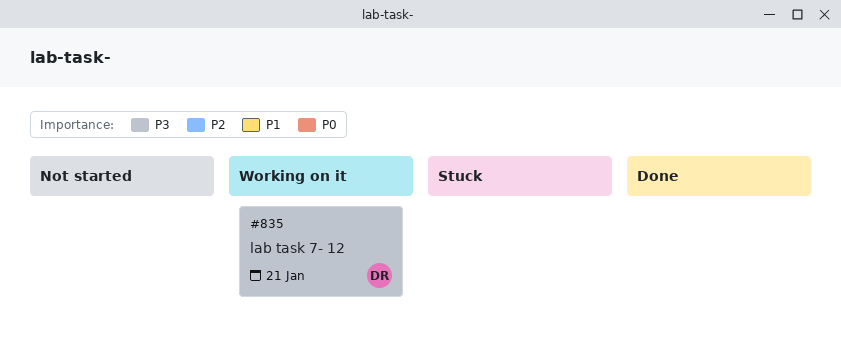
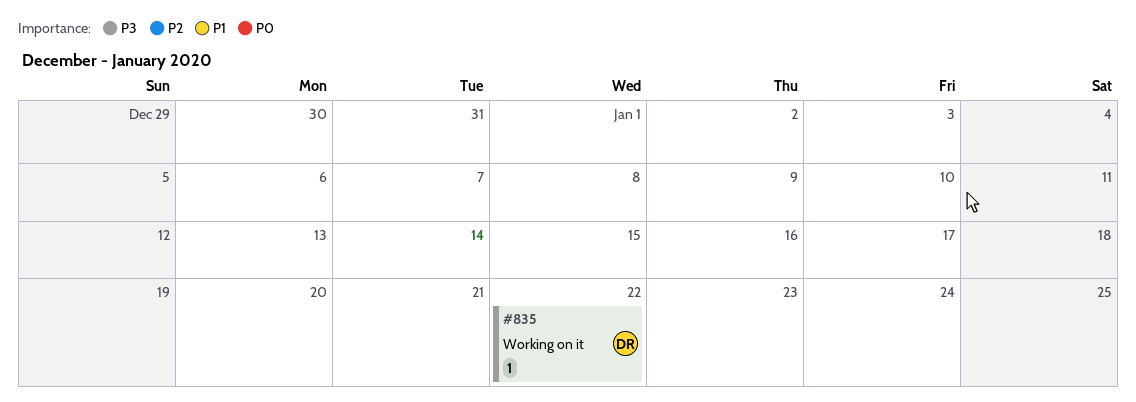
#835, due: Jan 21 -> Jan 22

